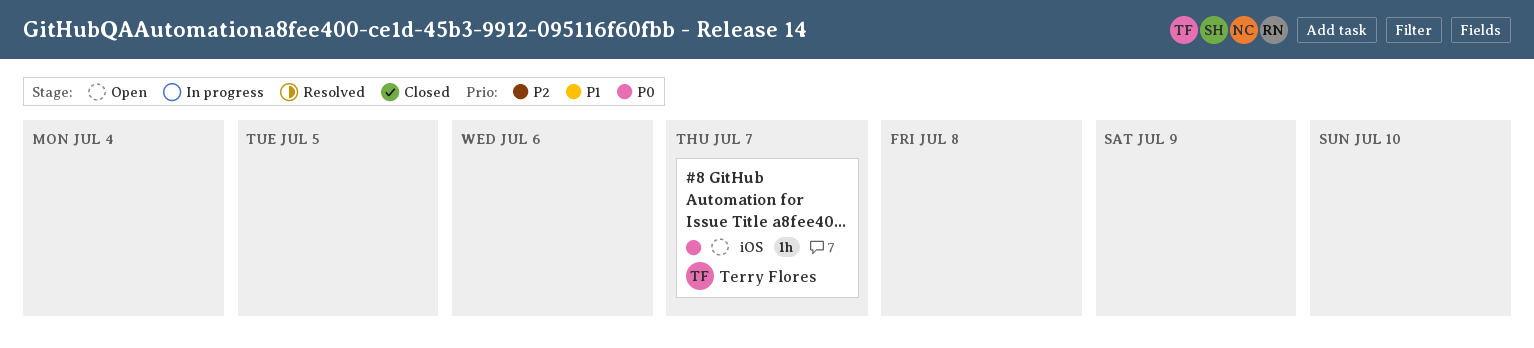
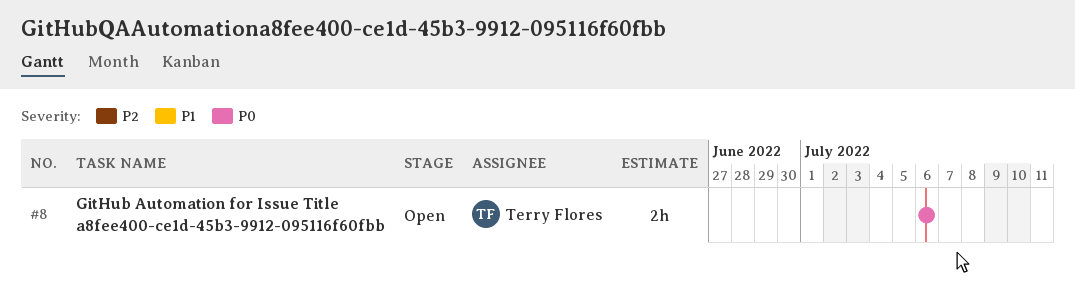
#8, estimate: 1h -> 2h
#8, due: Jul 7 -> Jul 6

